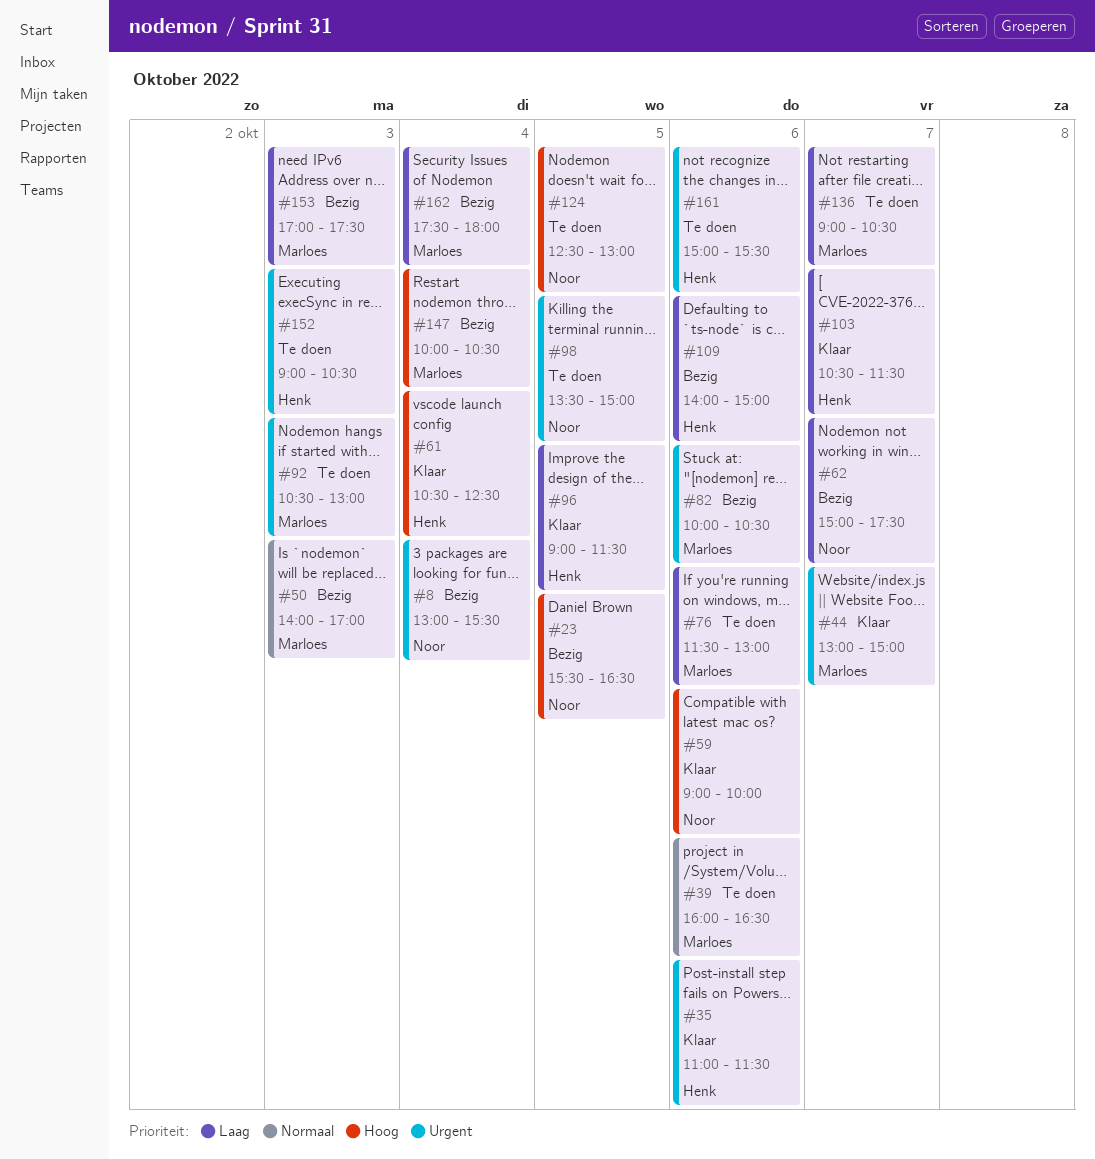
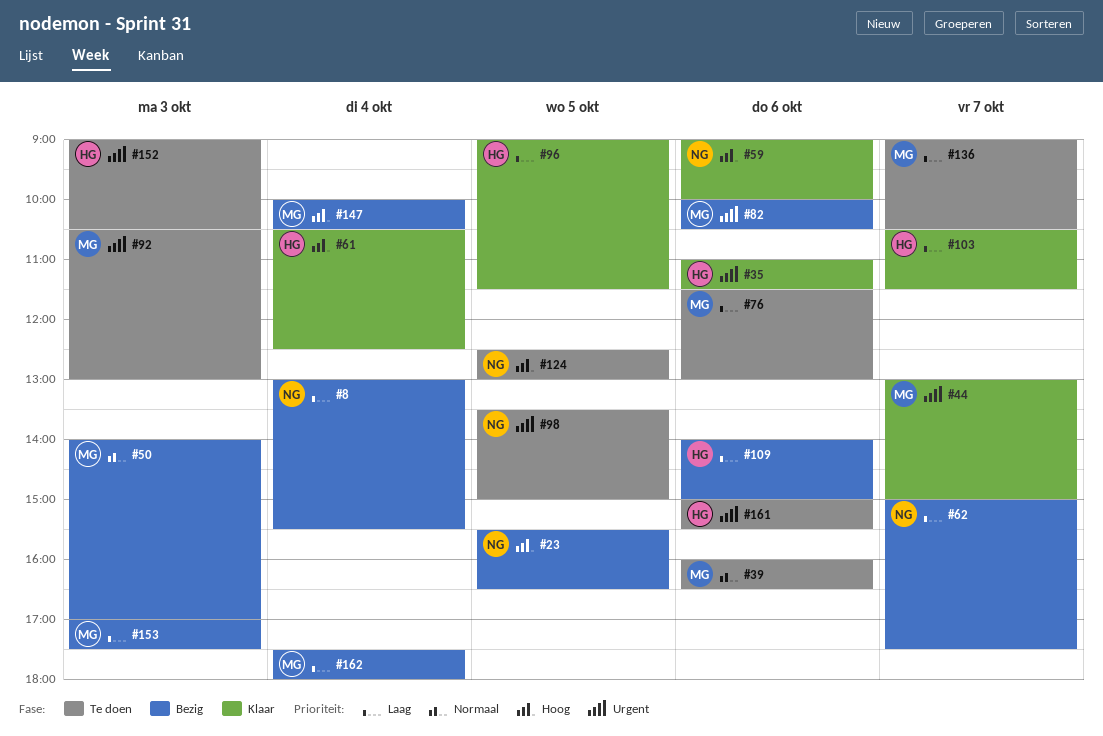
#8, priority: Urgent -> Laag

